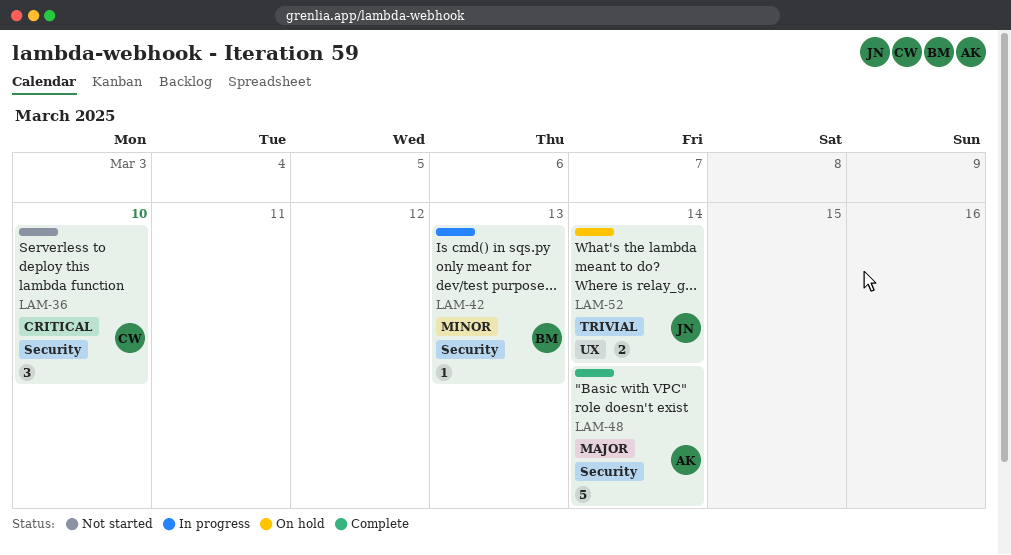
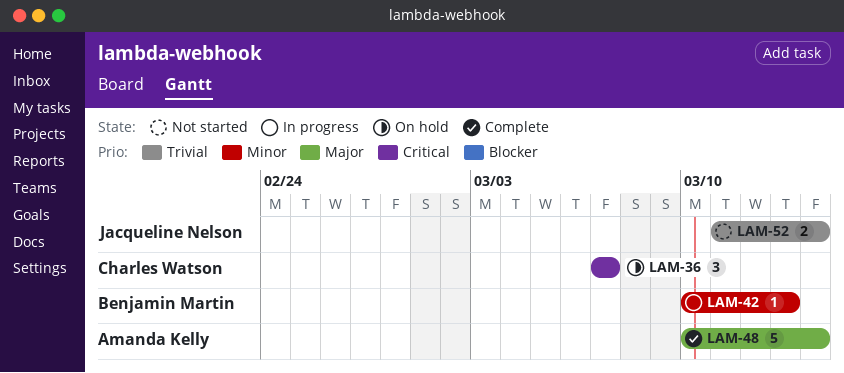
LAM-36, status: Not started -> On hold
LAM-36, due: Mar 10 -> Mar 7
LAM-52, status: On hold -> Not started

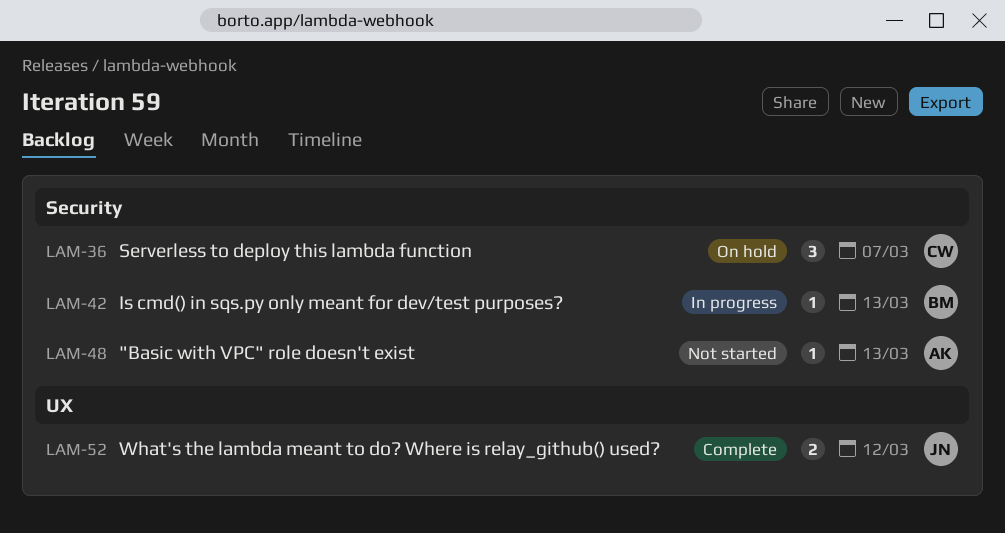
LAM-48, status: Complete -> Not started
LAM-48, estimate: 5 -> 1
LAM-48, due: Mar 14 -> Mar 13
LAM-52, status: Not started -> Complete
LAM-52, due: Mar 14 -> Mar 12

